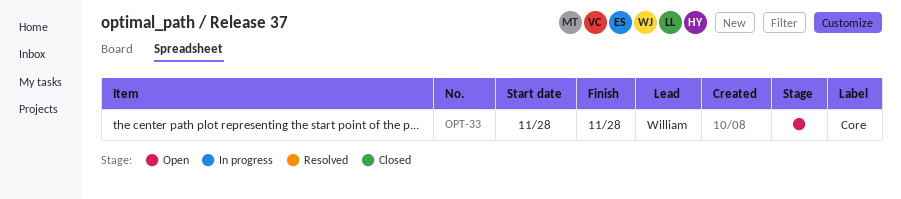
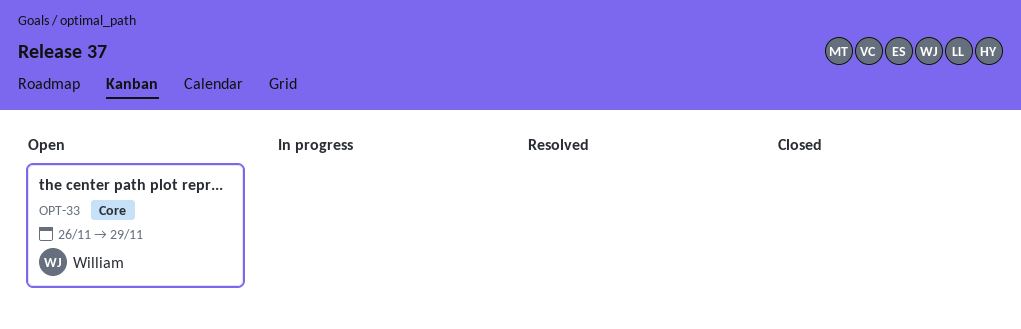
OPT-33, start: Nov 28 -> Nov 26
OPT-33, due: Nov 28 -> Nov 29

